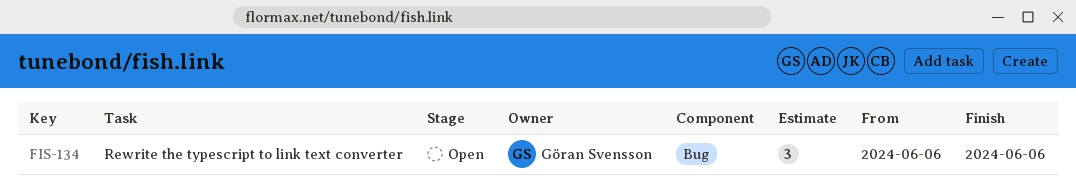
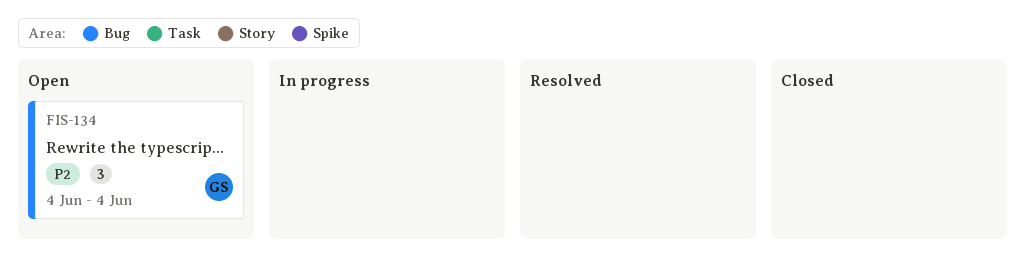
FIS-134, start: Jun 6 -> Jun 4
FIS-134, due: Jun 6 -> Jun 4

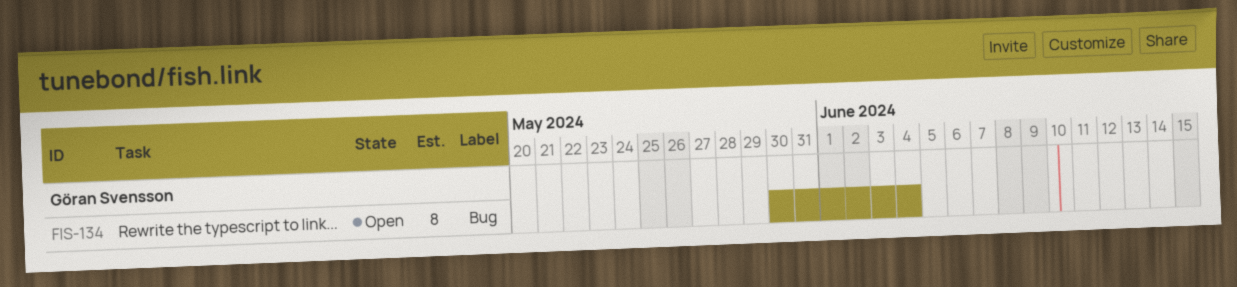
FIS-134, estimate: 3 -> 8
FIS-134, start: Jun 4 -> May 30

